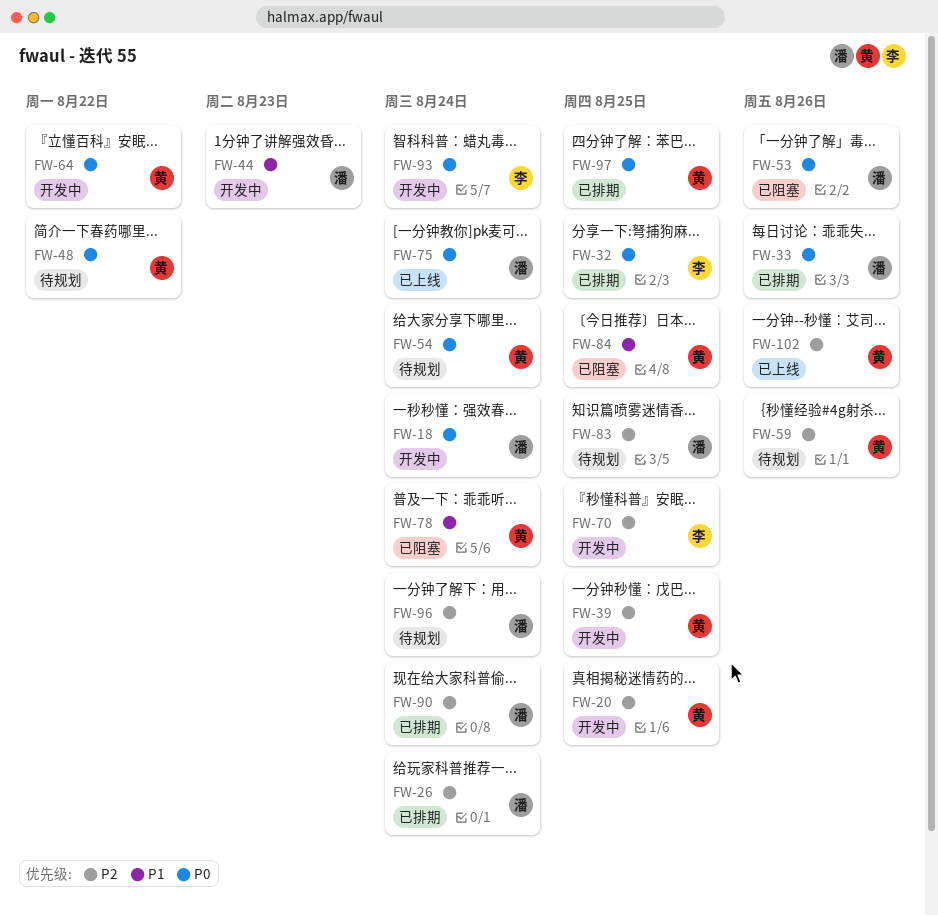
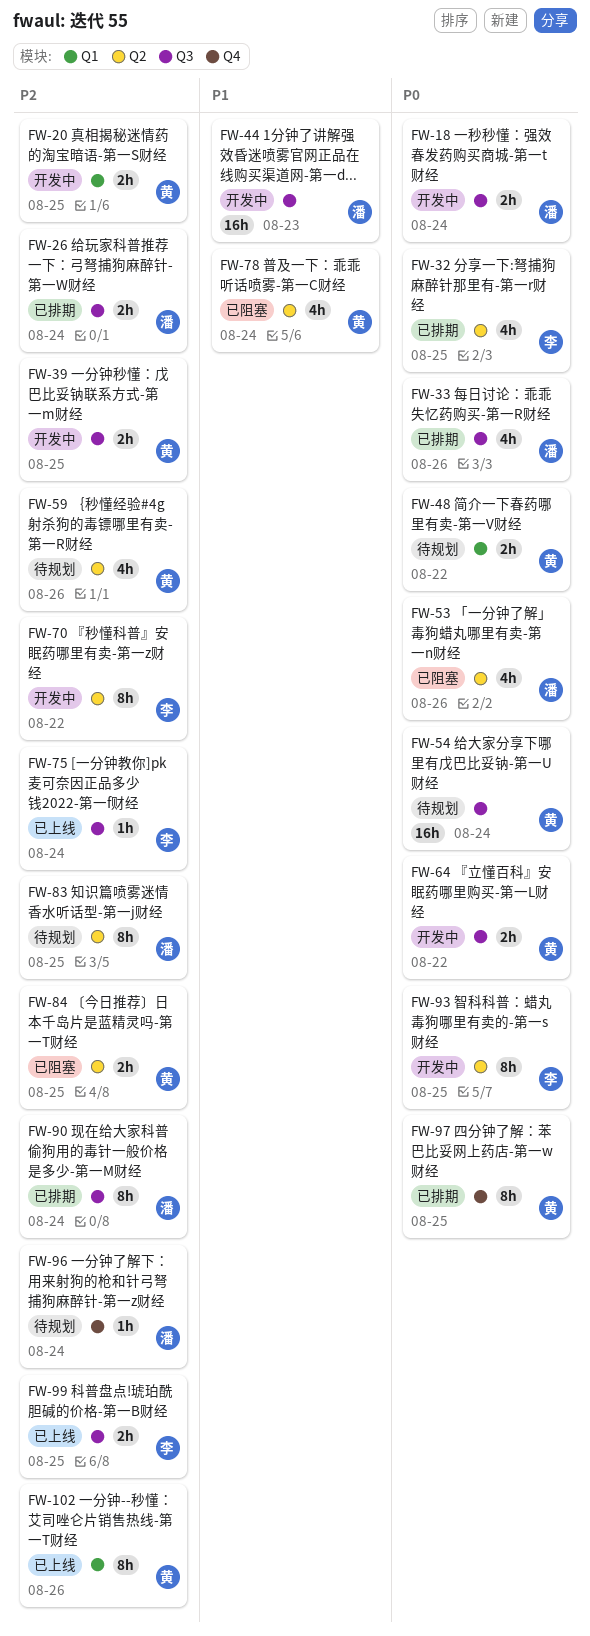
FW-70, due: Aug 25 -> Aug 22
FW-75, owner: 潘 -> 李
FW-75, priority: P0 -> P2
FW-84, priority: P1 -> P2
FW-93, due: Aug 24 -> Aug 25
FW-99: none -> present

